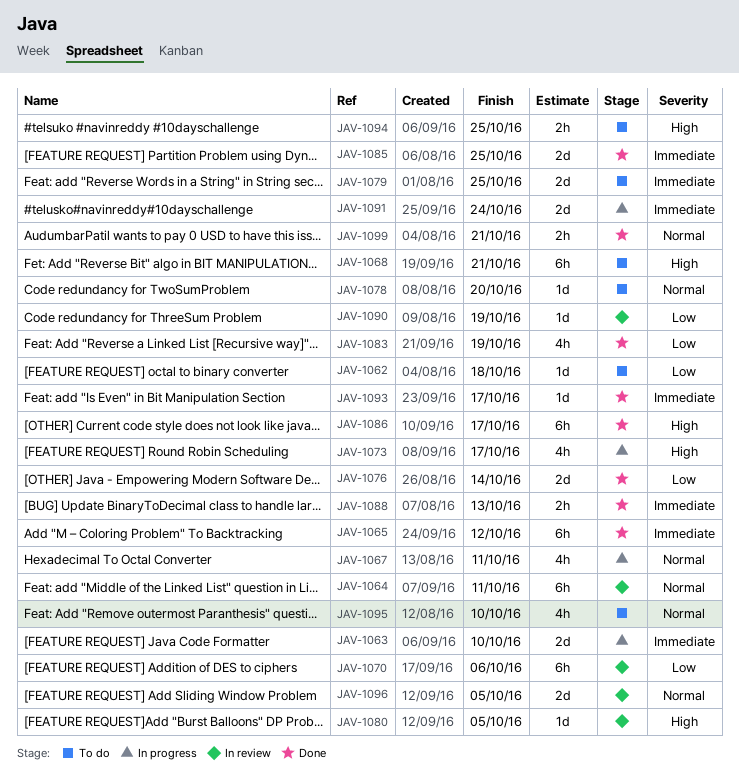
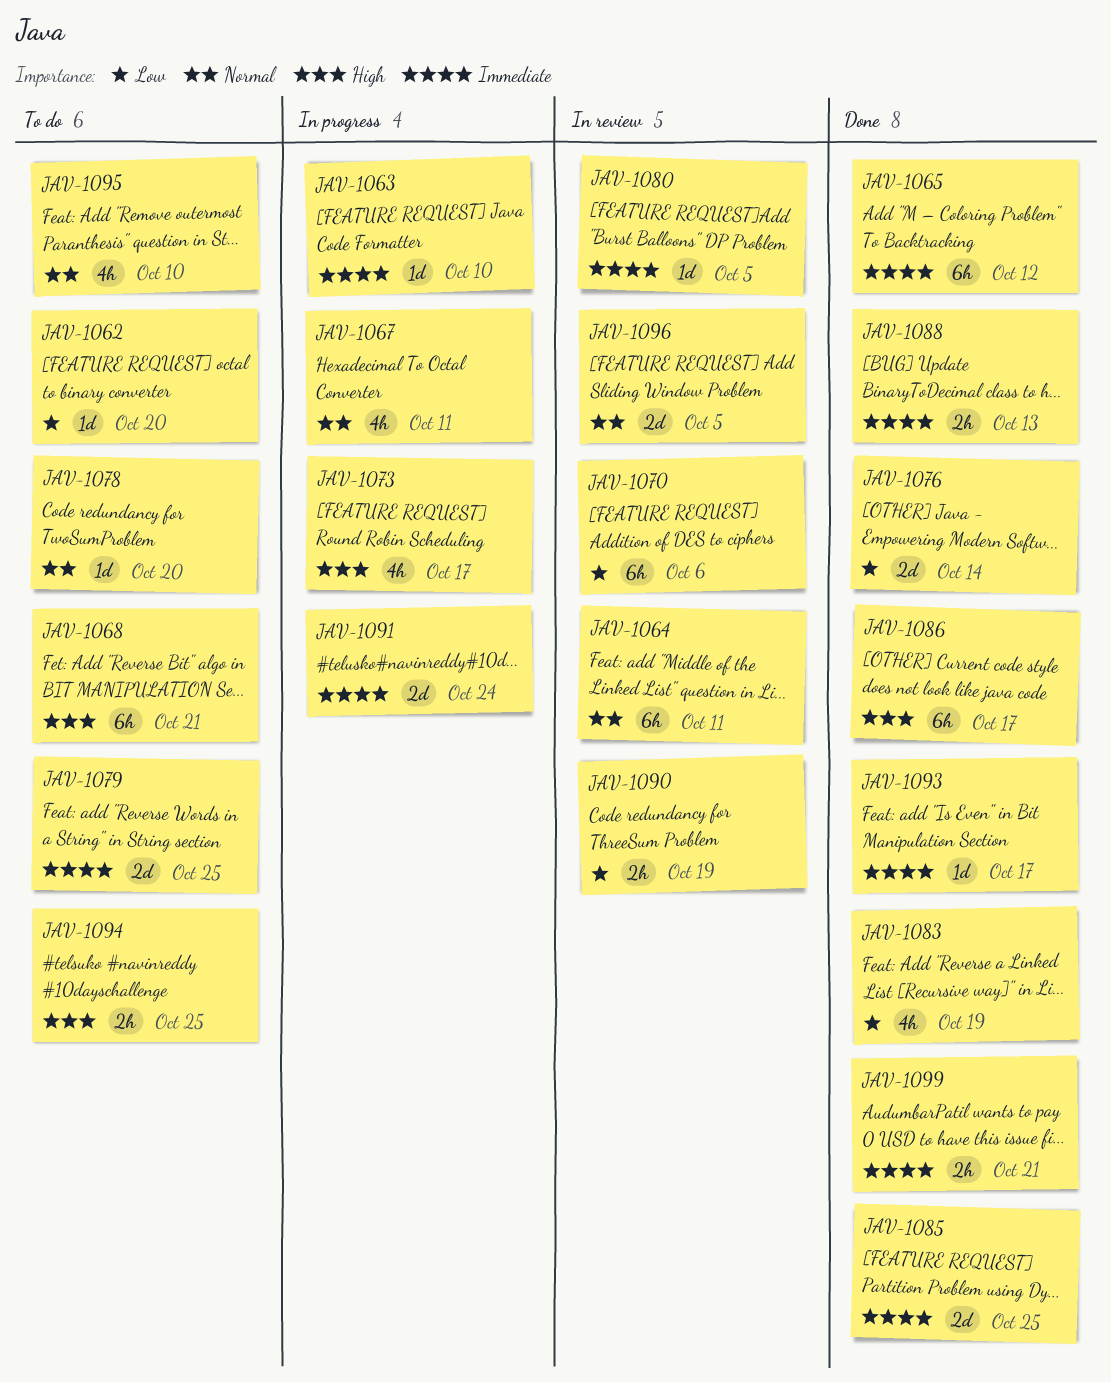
JAV-1062, due: Oct 18 -> Oct 20
JAV-1063, estimate: 2d -> 1d
JAV-1080, priority: High -> Immediate
JAV-1090, estimate: 1d -> 2h
JAV-1099, priority: Normal -> Immediate

